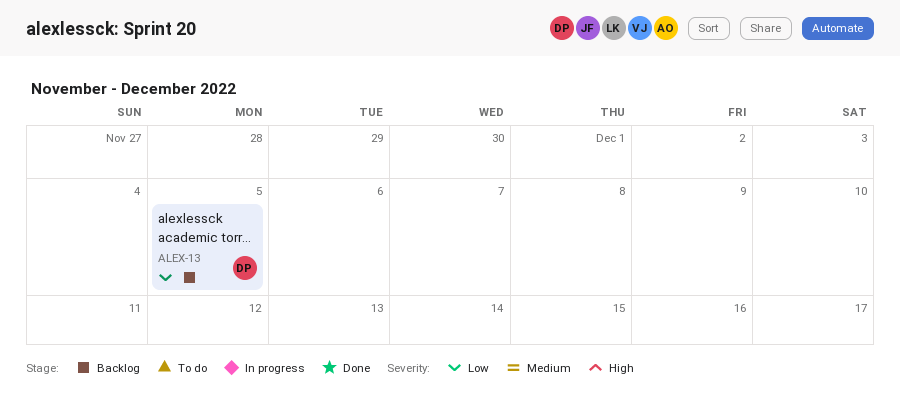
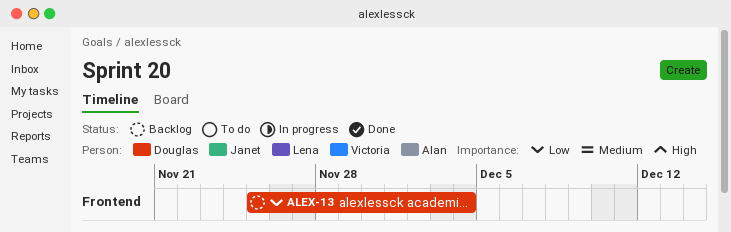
ALEX-13, due: Dec 5 -> Dec 4

